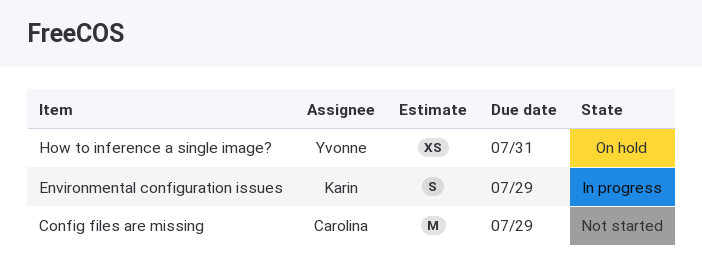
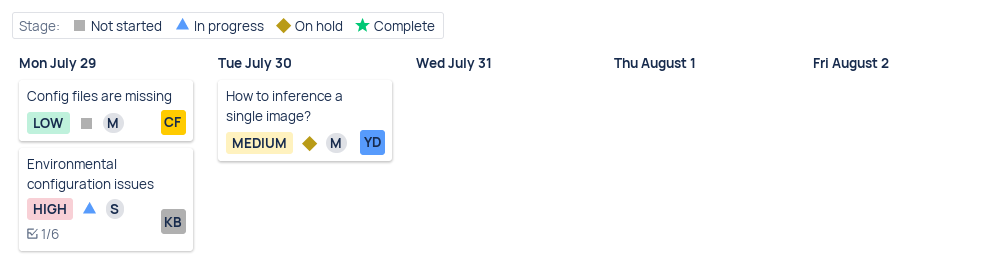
How to inference a single image?, estimate: XS -> M
How to inference a single image?, due: Jul 31 -> Jul 30

